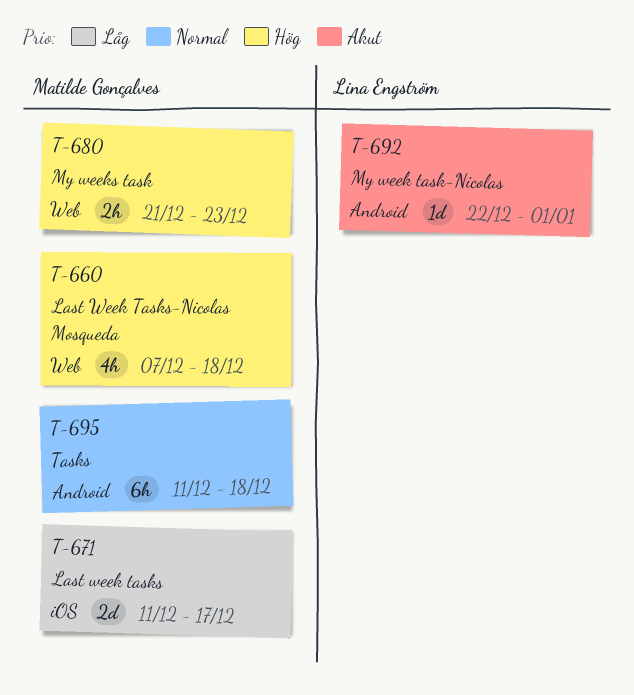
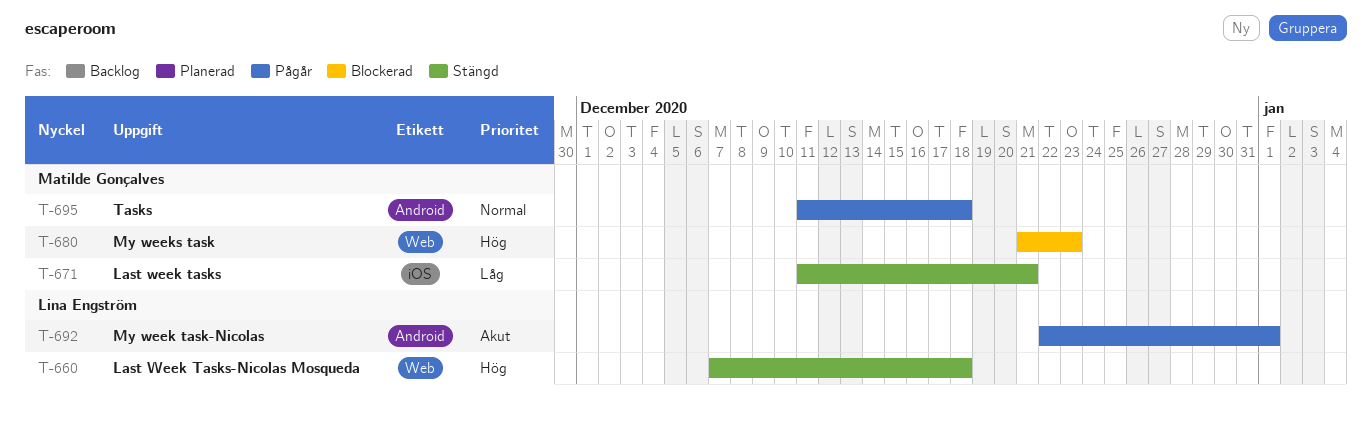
T-660, owner: Matilde Gonçalves -> Lina Engström
T-671, due: Dec 17 -> Dec 21

